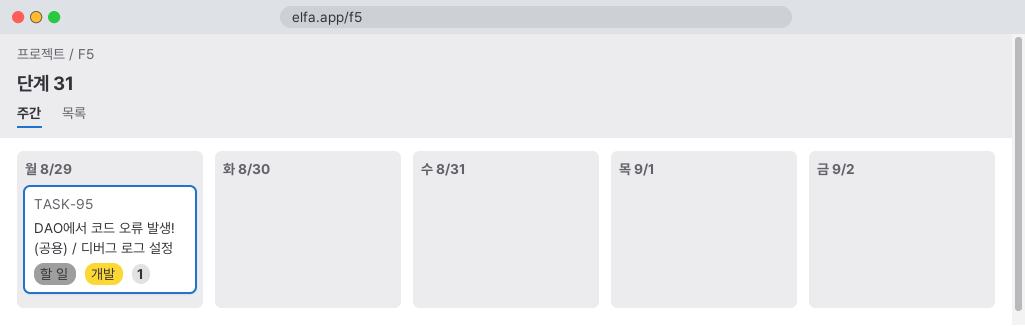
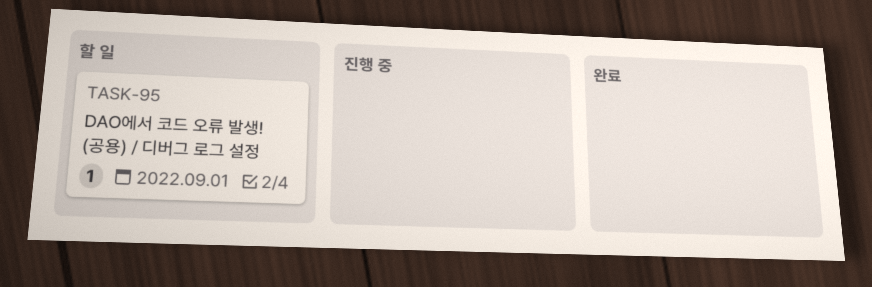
TASK-95, due: Aug 29 -> Sep 1

